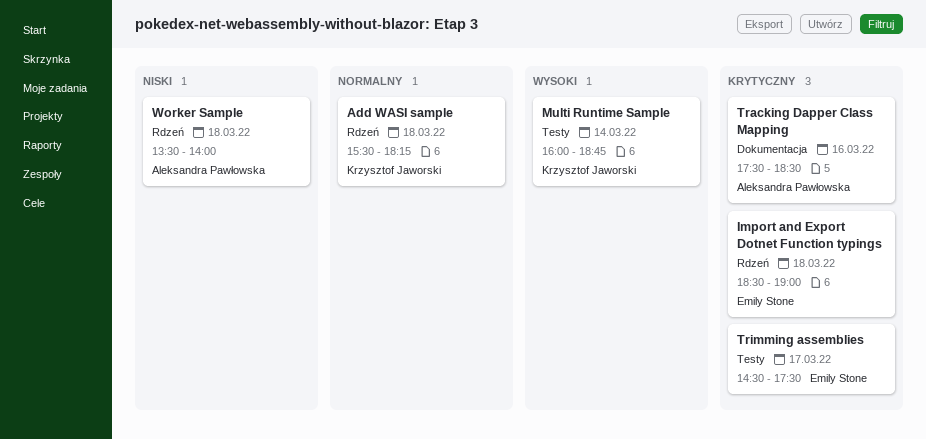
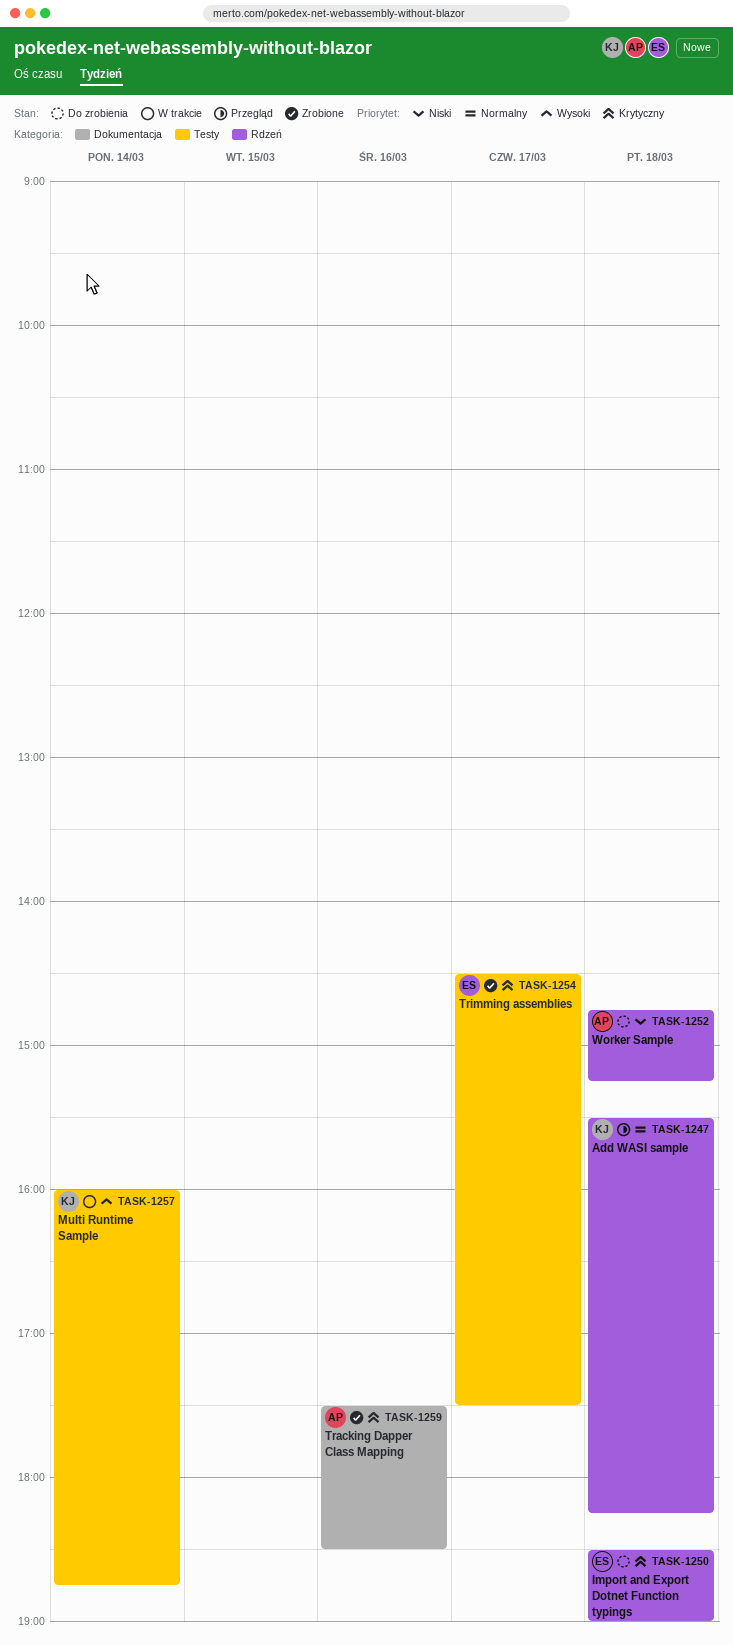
Worker Sample, begins: 13:30 -> 14:45
Worker Sample, ends: 14:00 -> 15:15

